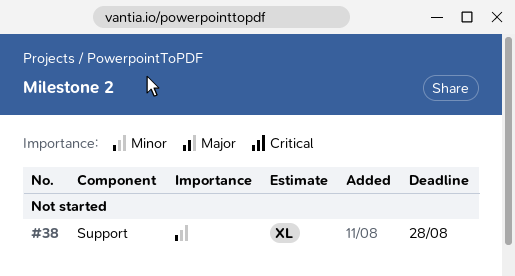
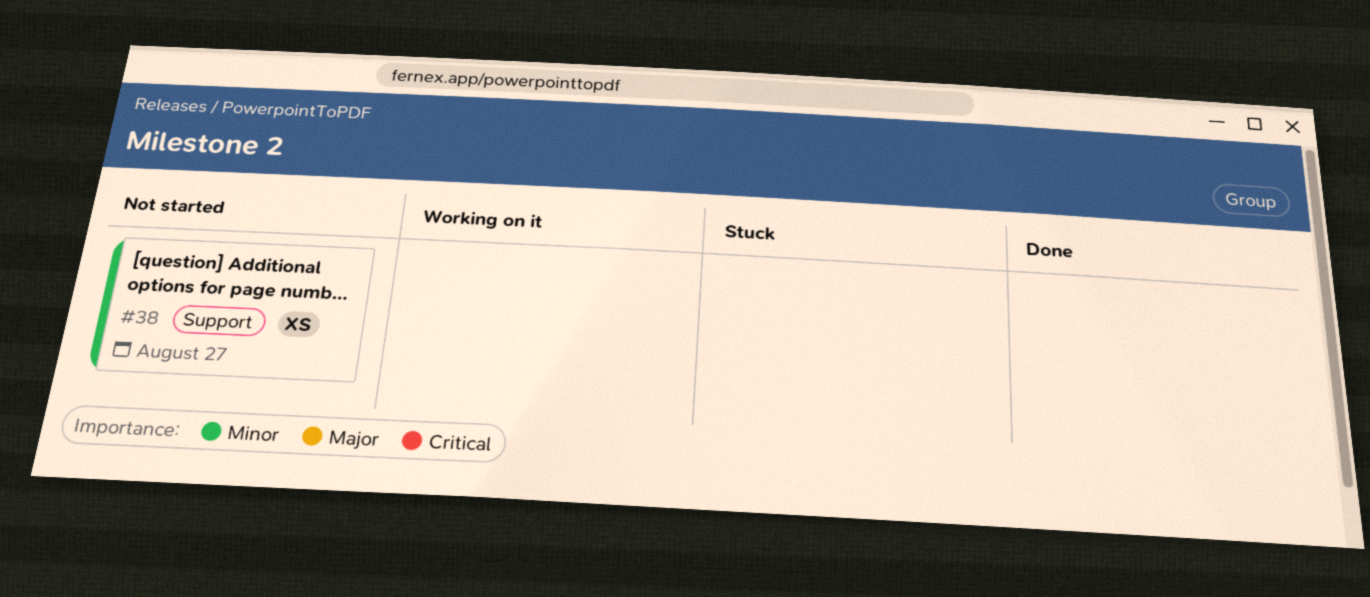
#38, estimate: XL -> XS
#38, due: Aug 28 -> Aug 27

